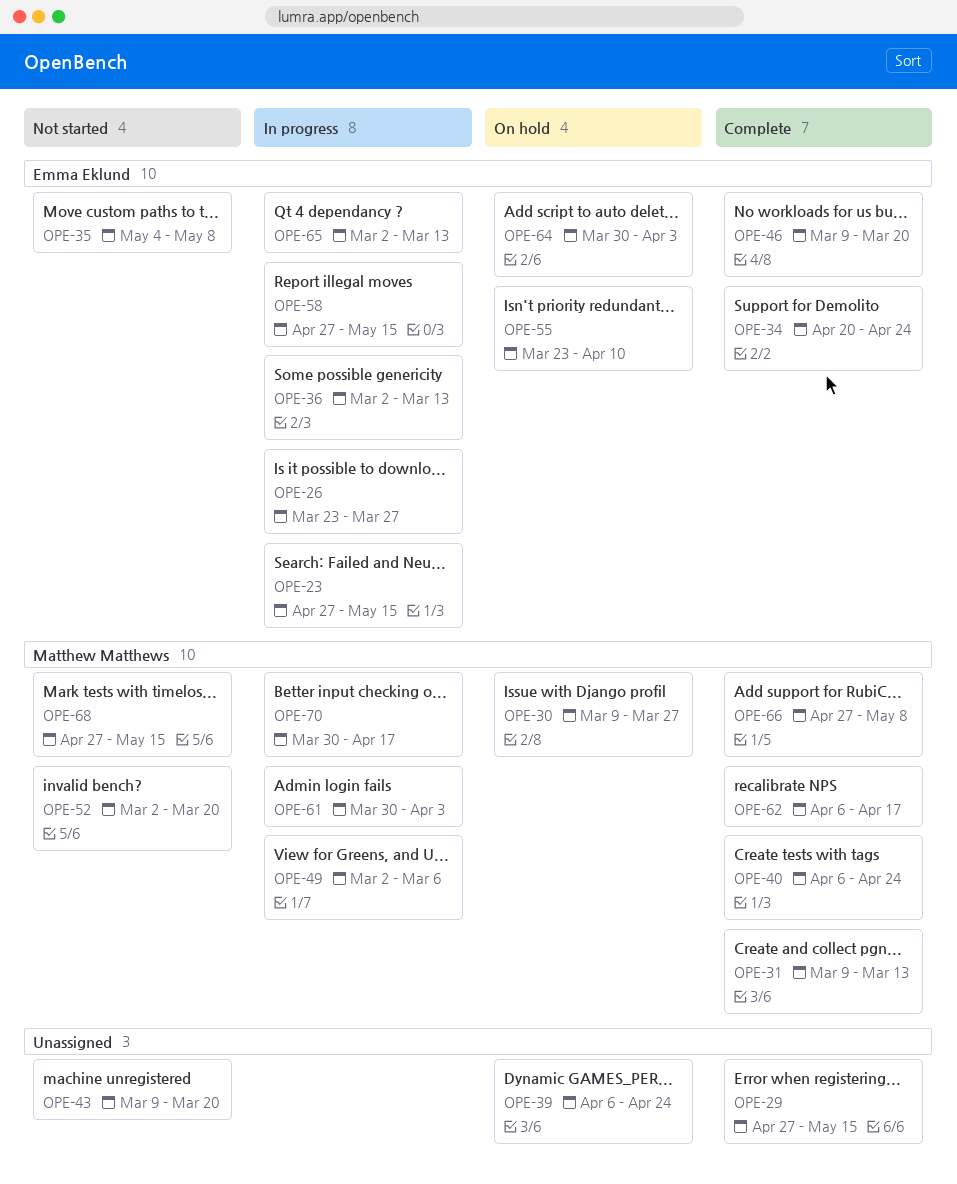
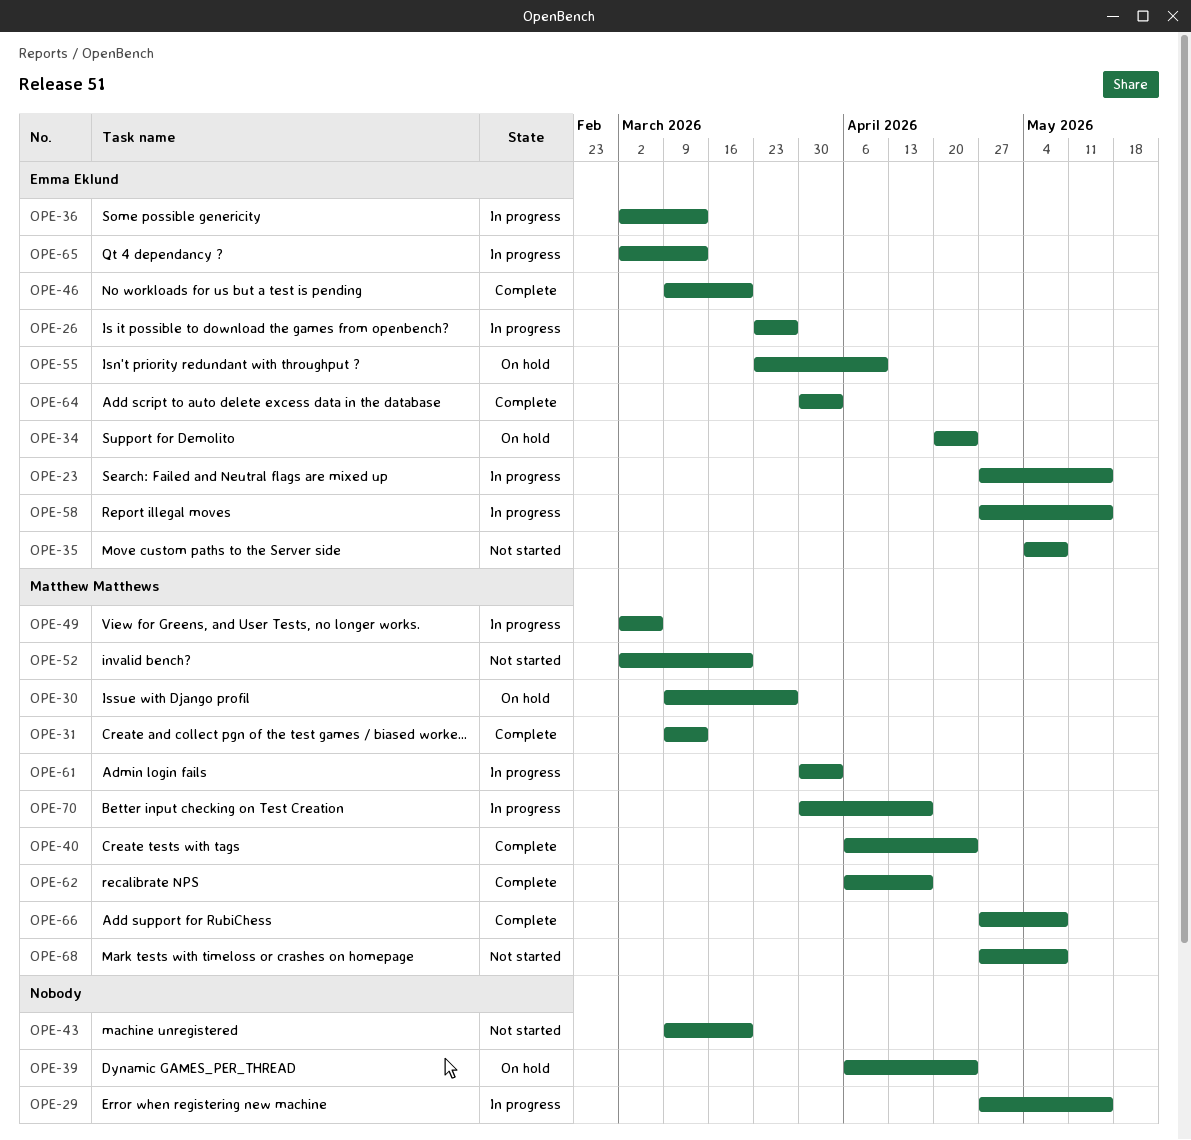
OPE-29, status: Complete -> In progress
OPE-34, status: Complete -> On hold
OPE-64, status: On hold -> Complete
OPE-68, due: May 15 -> May 8

